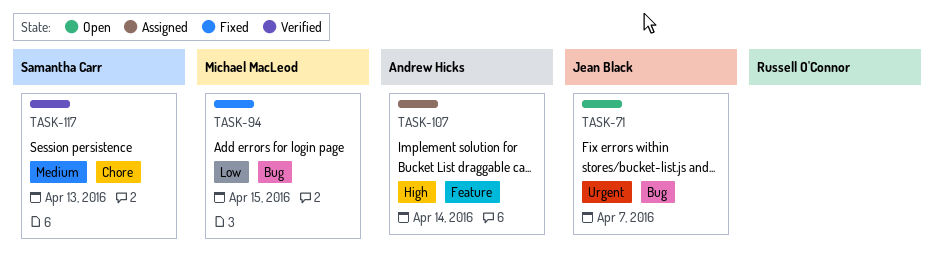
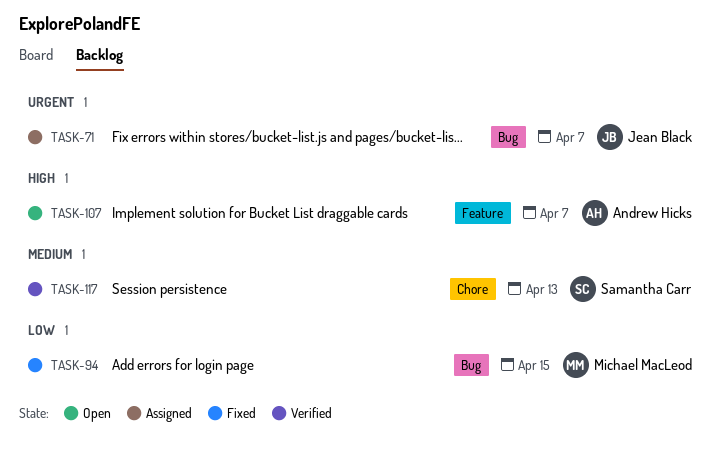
TASK-71, status: Open -> Assigned
TASK-107, status: Assigned -> Open
TASK-107, due: Apr 14 -> Apr 7

